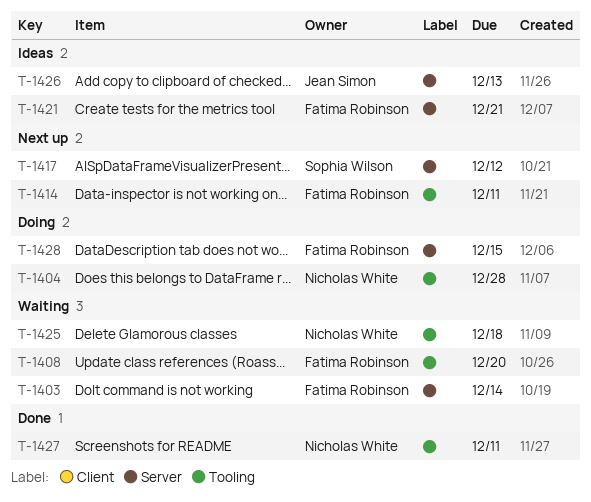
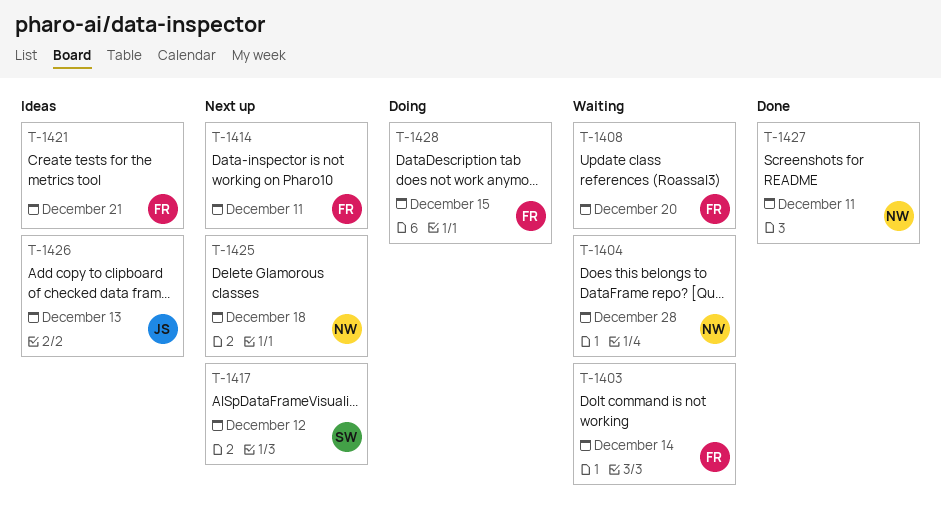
T-1404, status: Doing -> Waiting
T-1425, status: Waiting -> Next up

